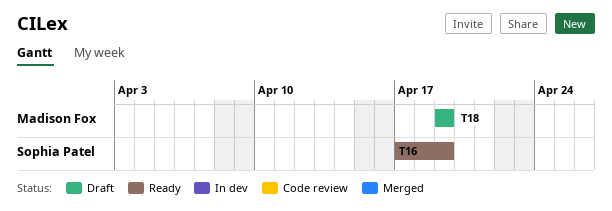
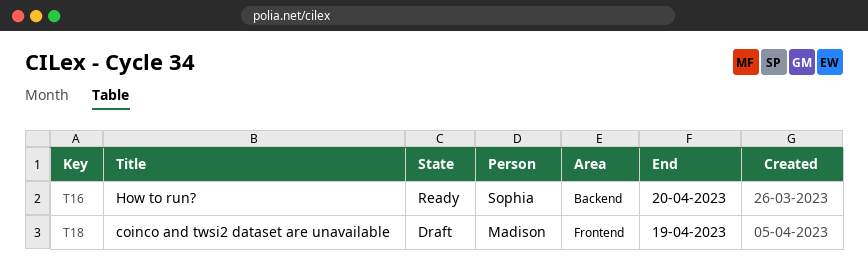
T16, due: Apr 19 -> Apr 20

